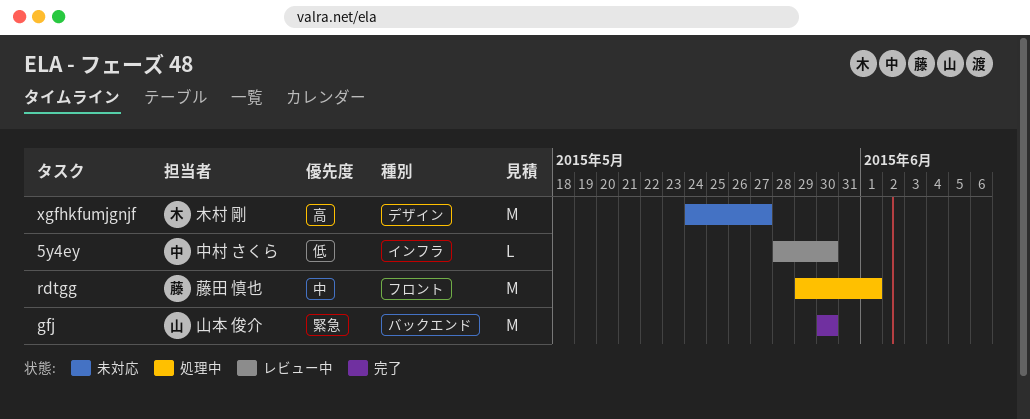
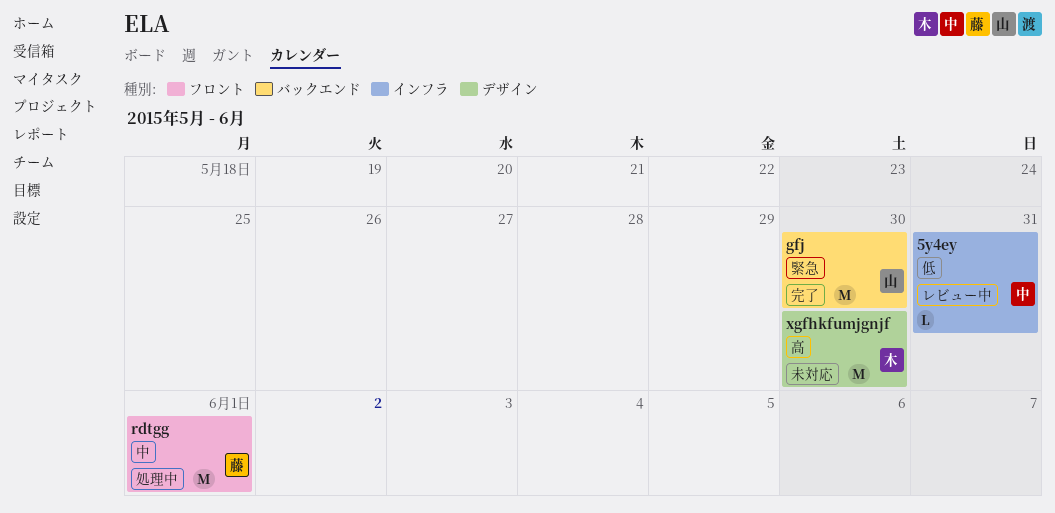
5y4ey, due: May 30 -> May 31
xgfhkfumjgnjf, due: May 27 -> May 30

